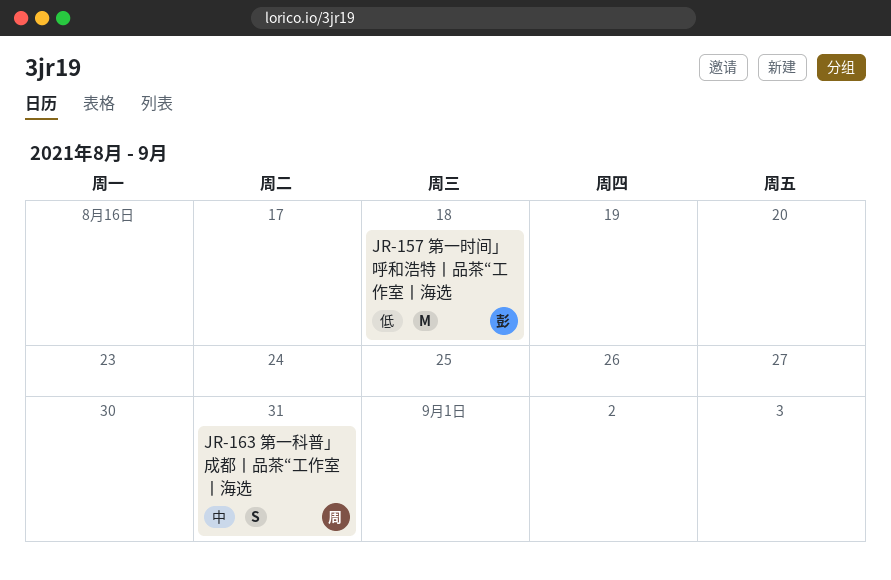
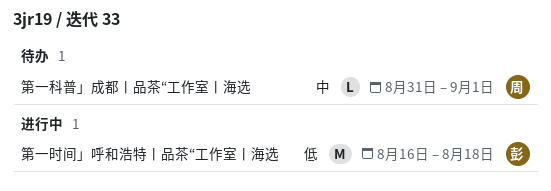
第一科普」成都丨品茶“工作室丨海选, estimate: S -> L
第一科普」成都丨品茶“工作室丨海选, due: Aug 31 -> Sep 1

